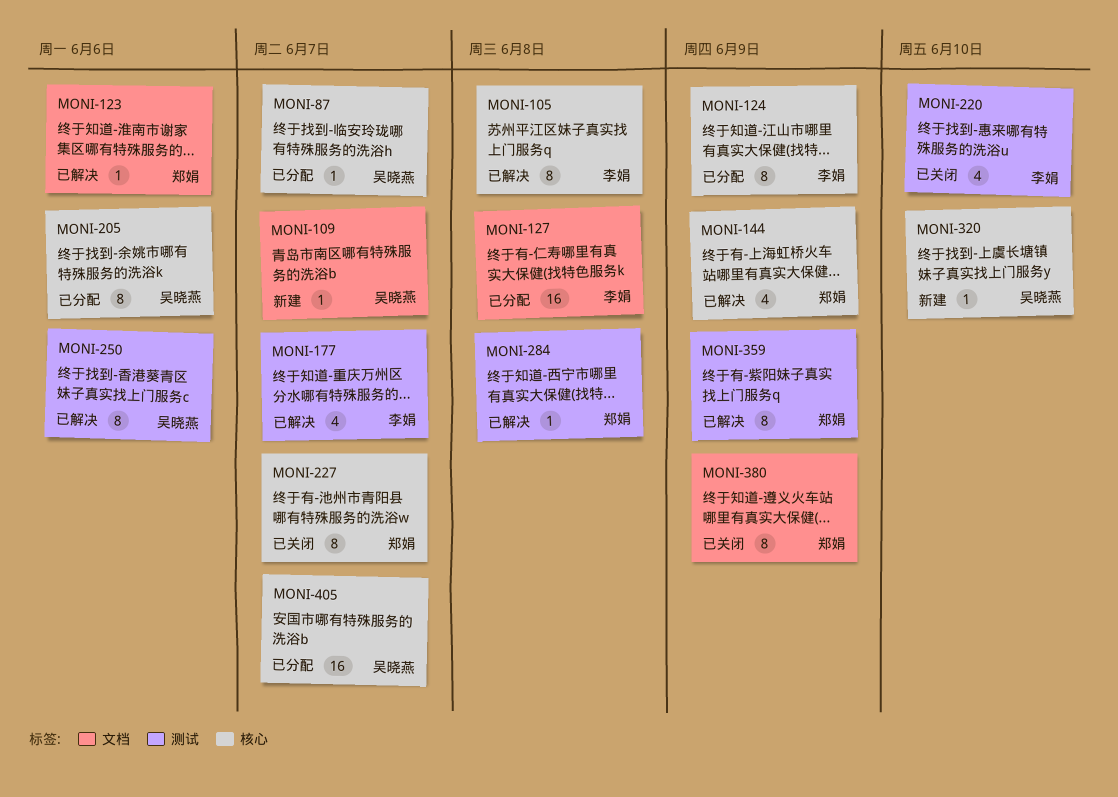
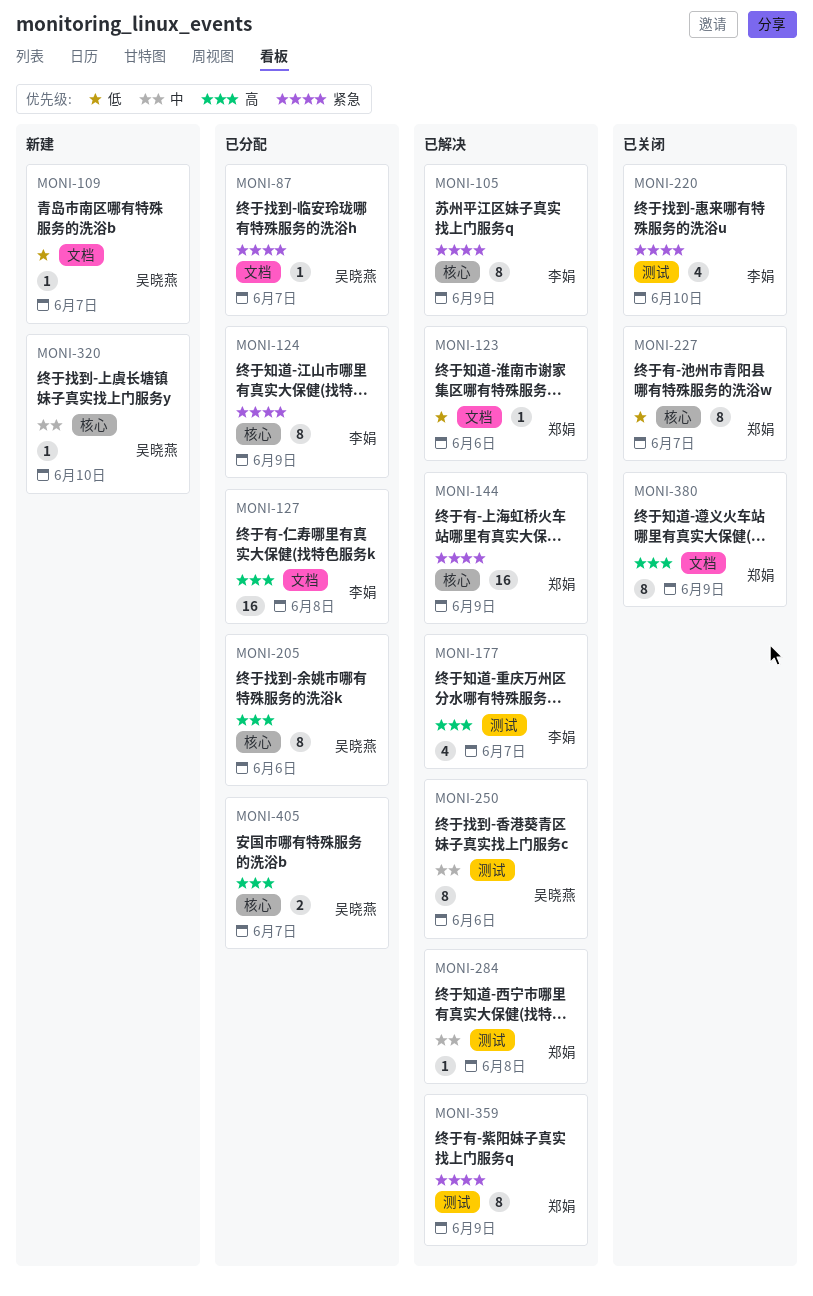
MONI-87, label: 核心 -> 文档
MONI-105, due: Jun 8 -> Jun 9
MONI-144, estimate: 4 -> 16
MONI-405, estimate: 16 -> 2

